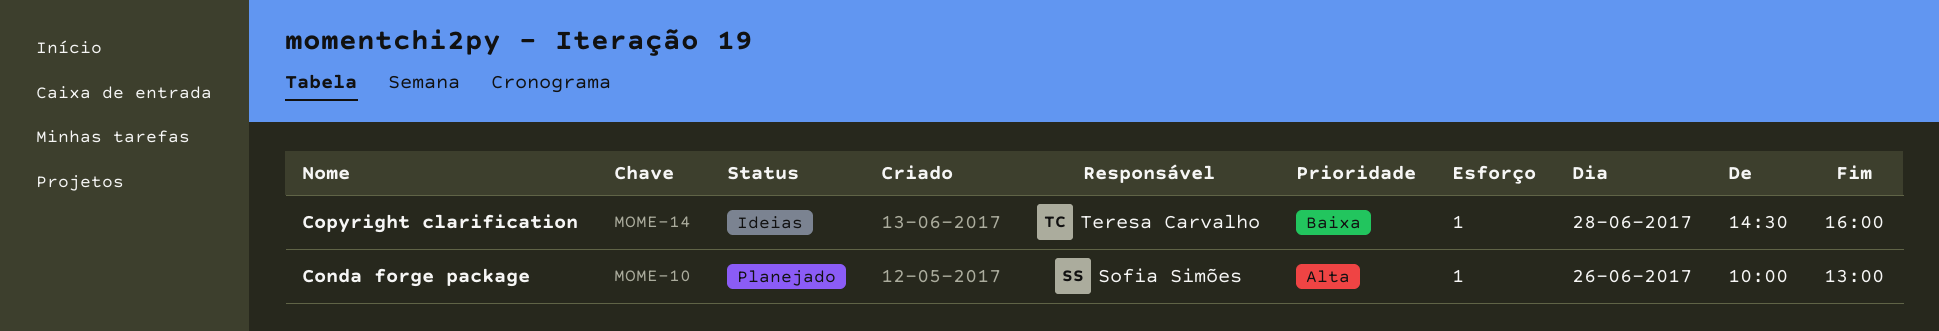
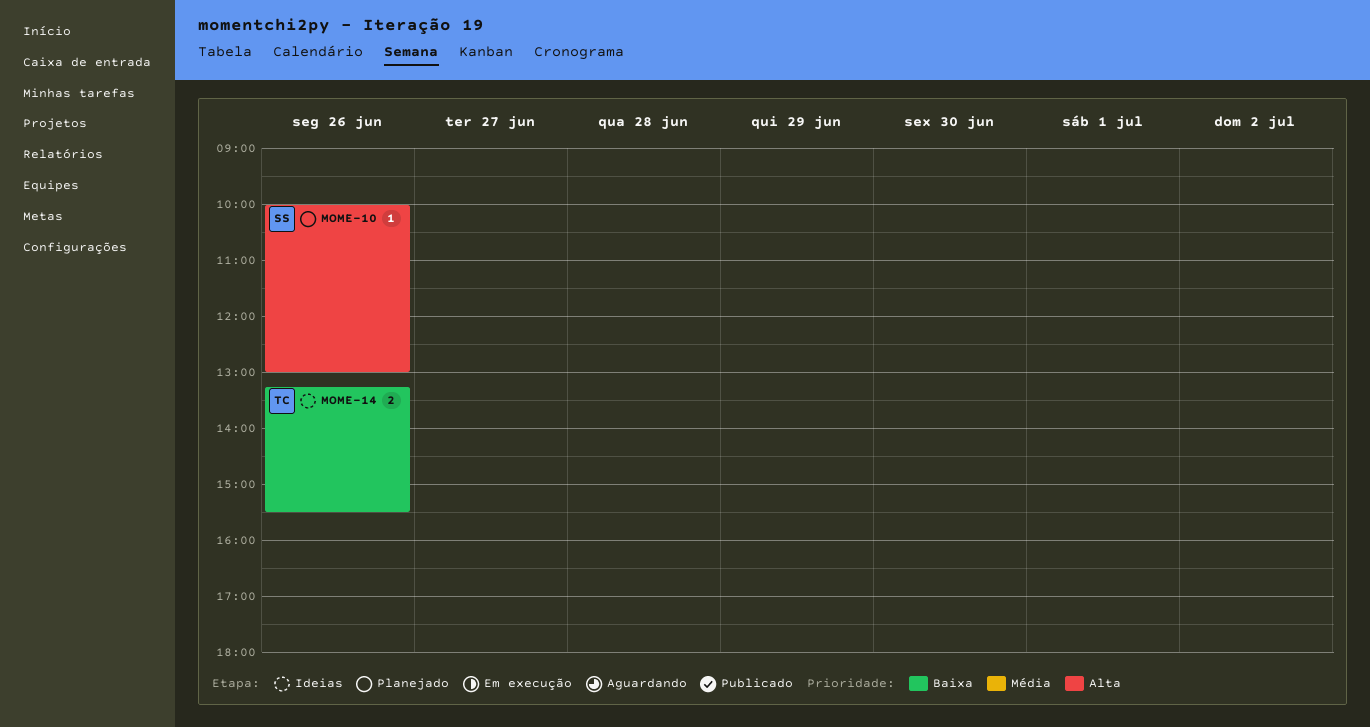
MOME-14, estimate: 1 -> 2
MOME-14, day: Jun 28 -> Jun 26
MOME-14, begins: 14:30 -> 13:15
MOME-14, ends: 16:00 -> 15:30

